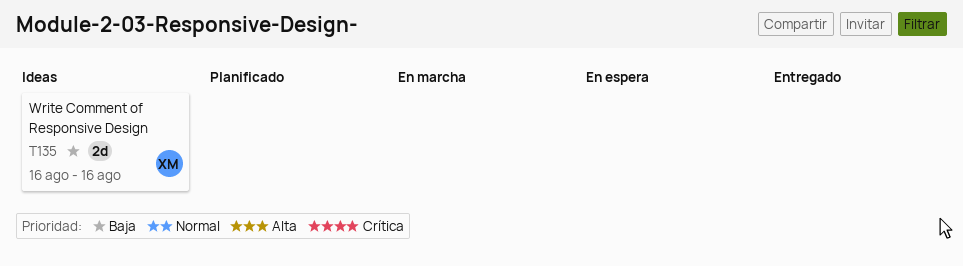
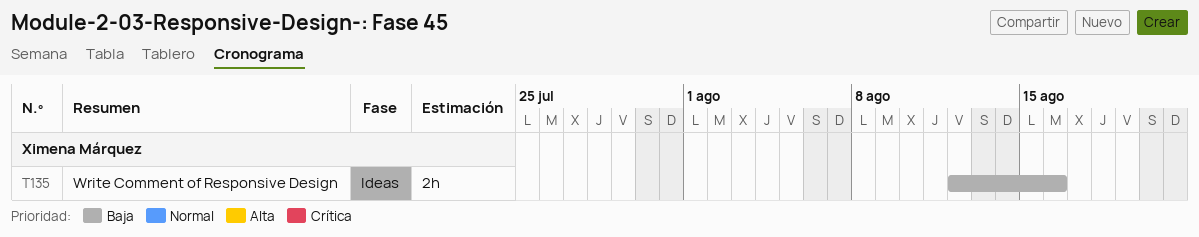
T135, estimate: 2d -> 2h
T135, start: Aug 16 -> Aug 12

